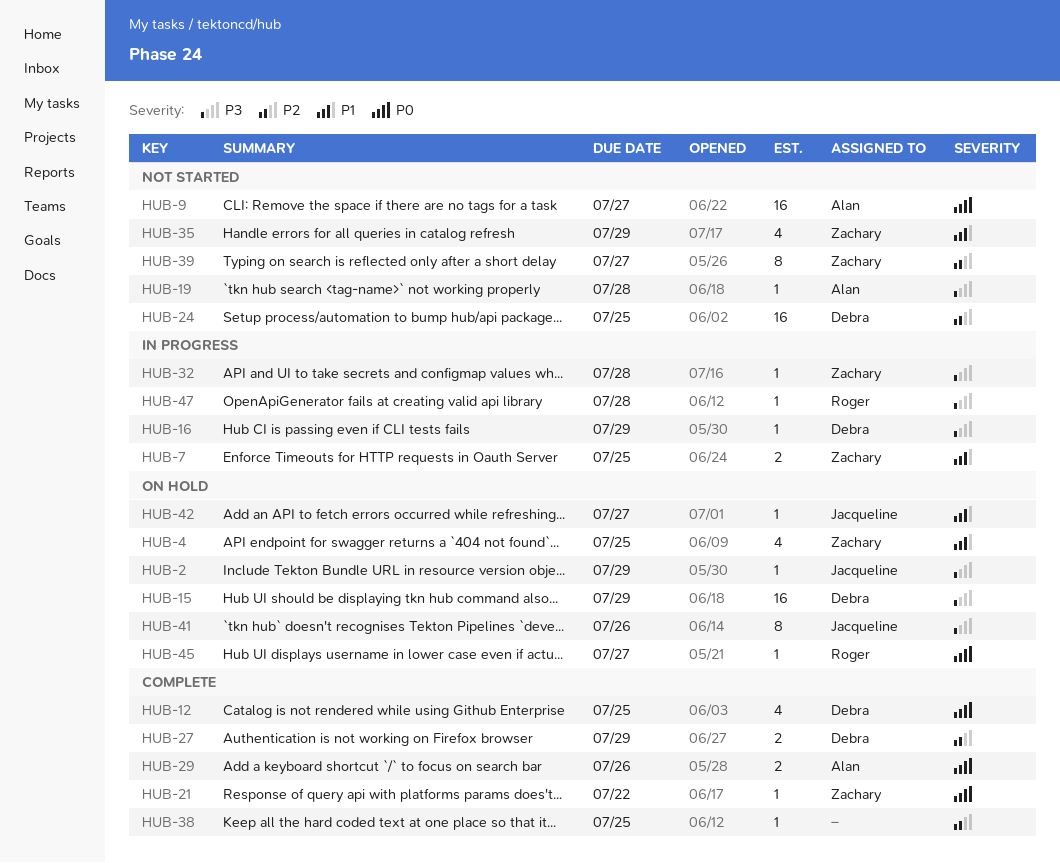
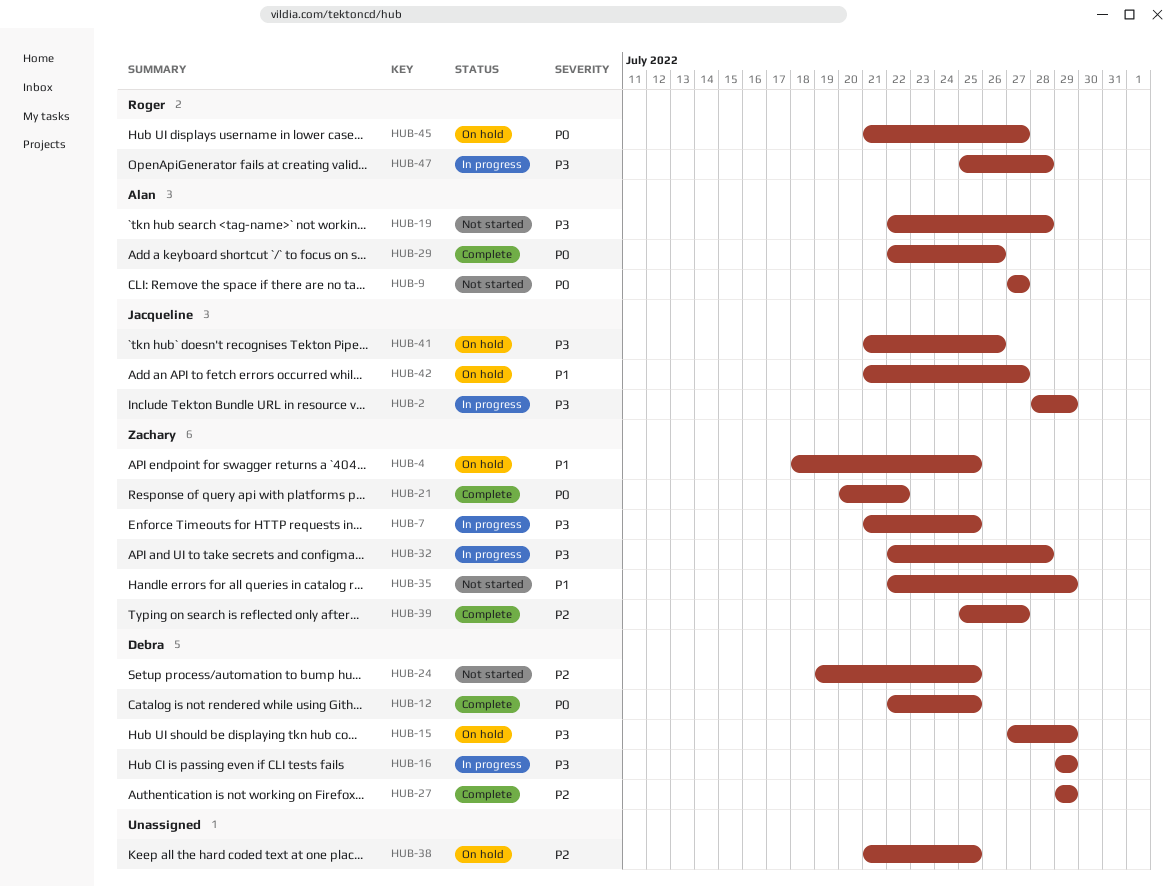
HUB-2, status: On hold -> In progress
HUB-7, priority: P1 -> P3
HUB-38, status: Complete -> On hold
HUB-39, status: Not started -> Complete

